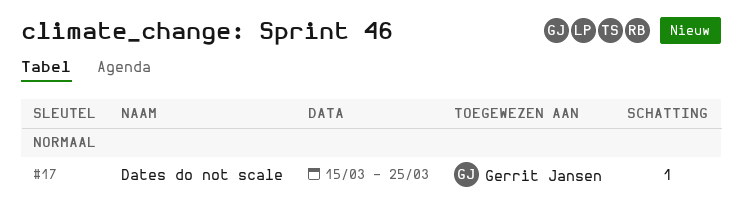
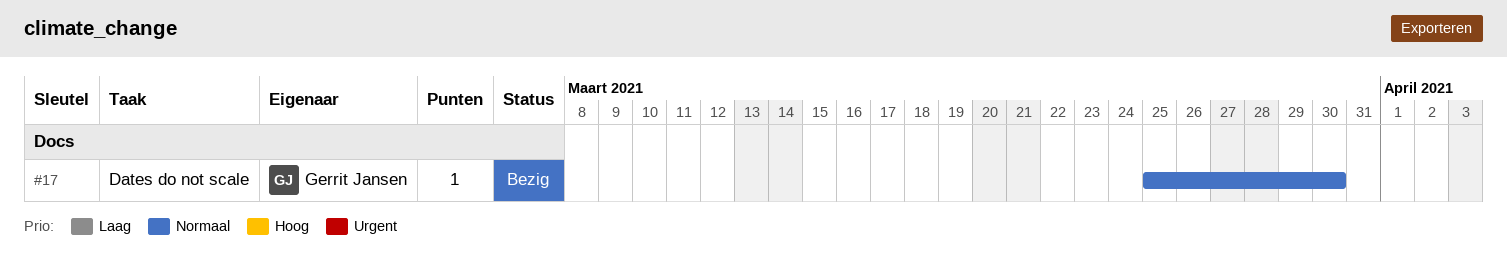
#17, start: Mar 15 -> Mar 25
#17, due: Mar 25 -> Mar 30

